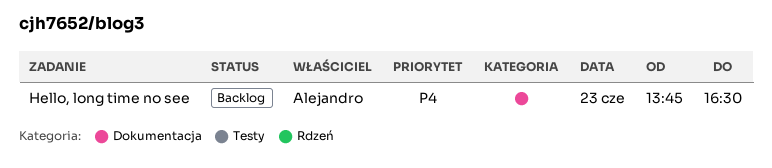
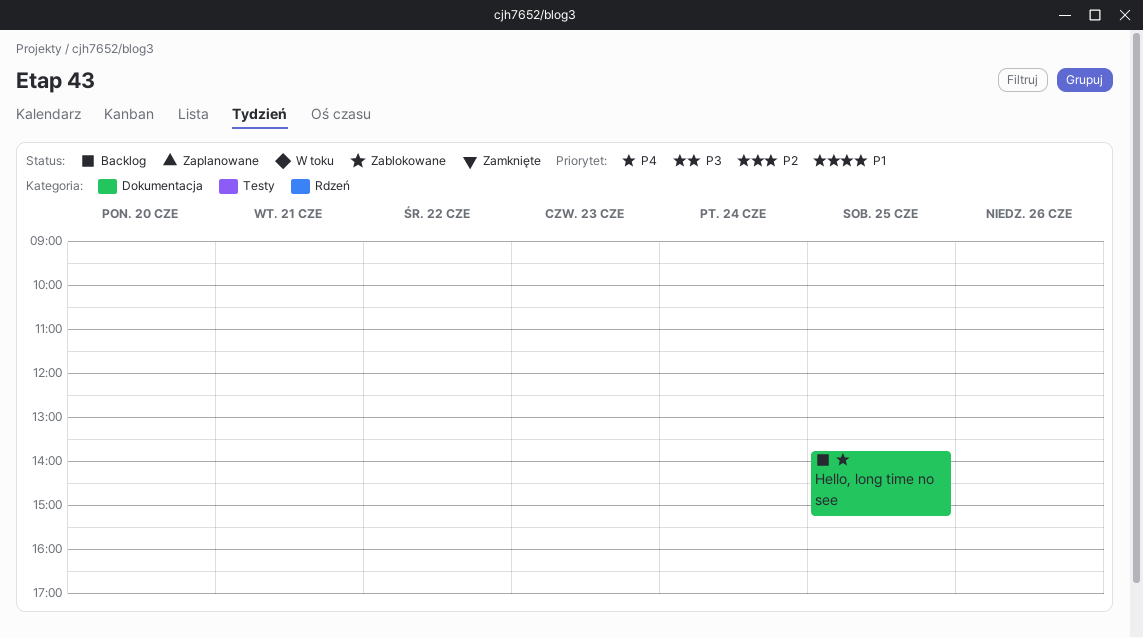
Hello, long time no see, day: Jun 23 -> Jun 25
Hello, long time no see, ends: 16:30 -> 15:15

